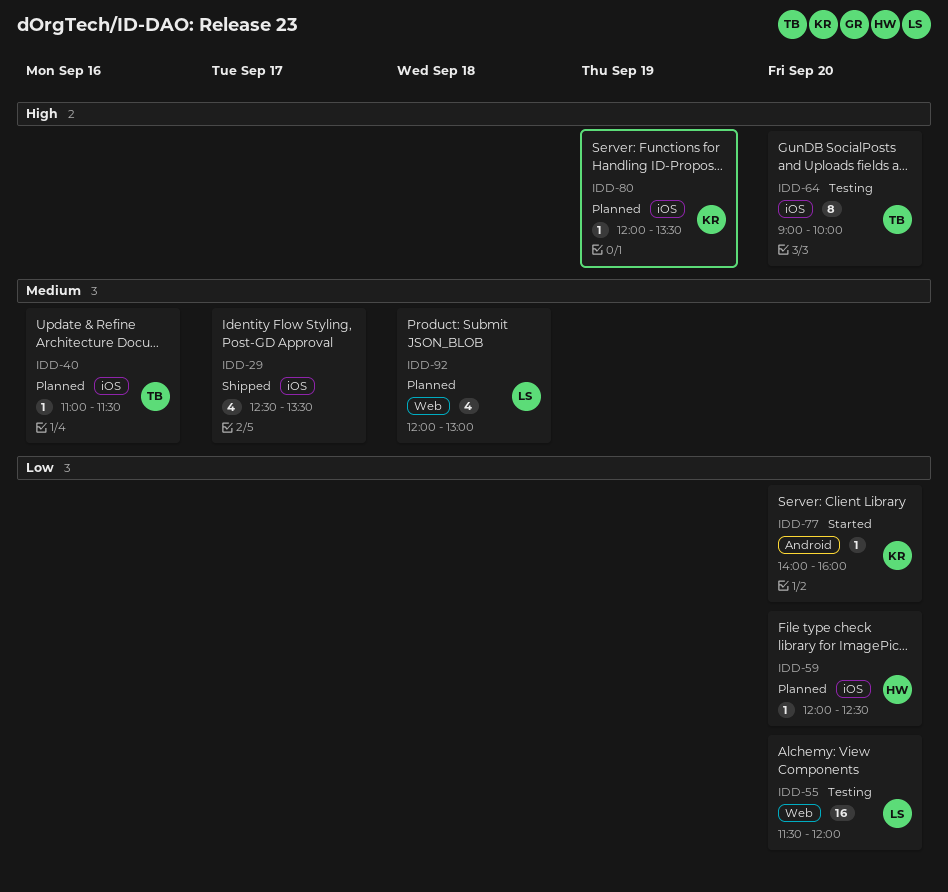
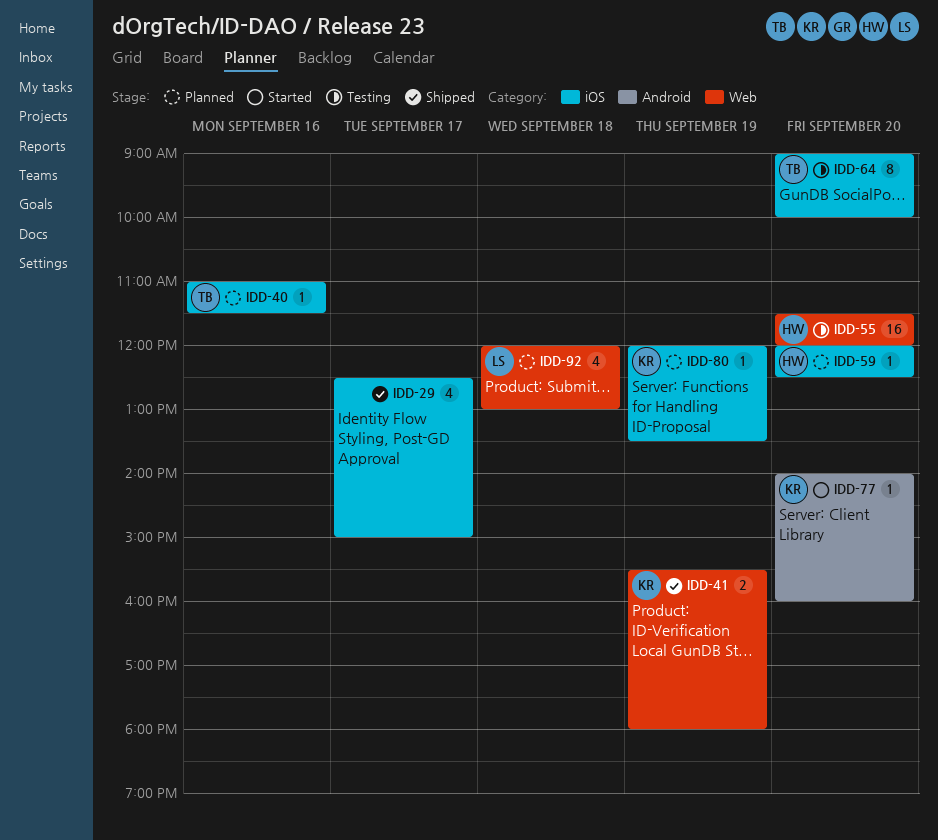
IDD-29, ends: 13:30 -> 15:00
IDD-41: none -> present
IDD-55, owner: LS -> HW

